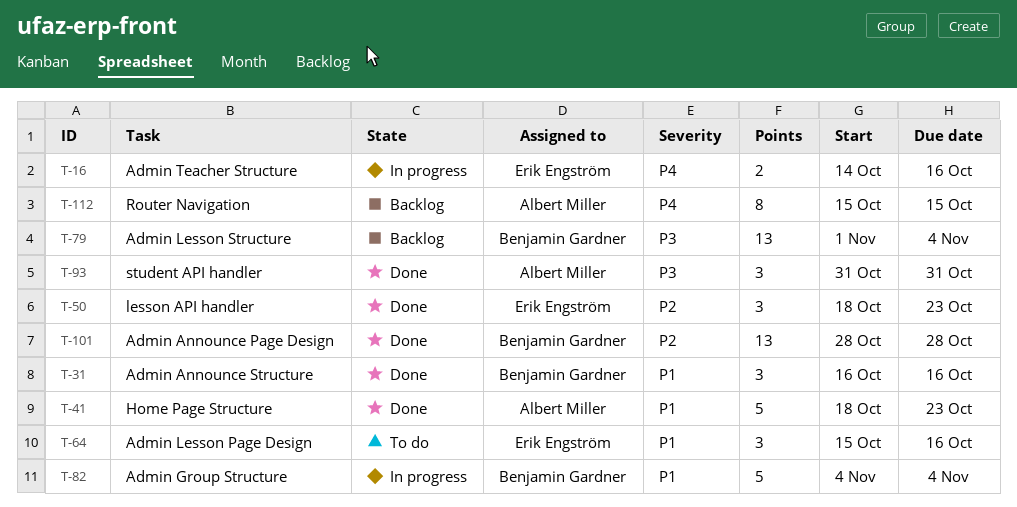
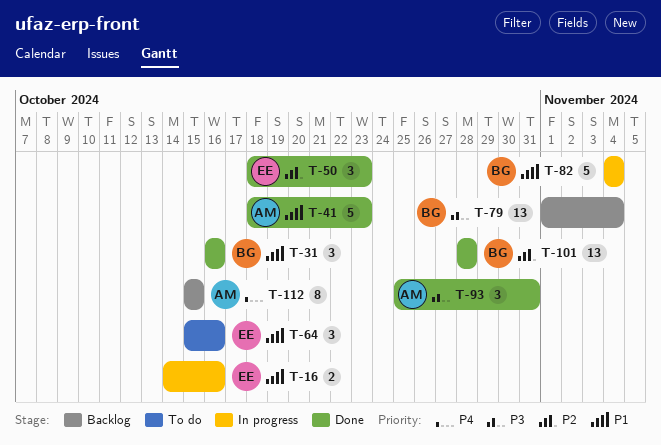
T-16, priority: P4 -> P1
T-93, start: Oct 31 -> Oct 25

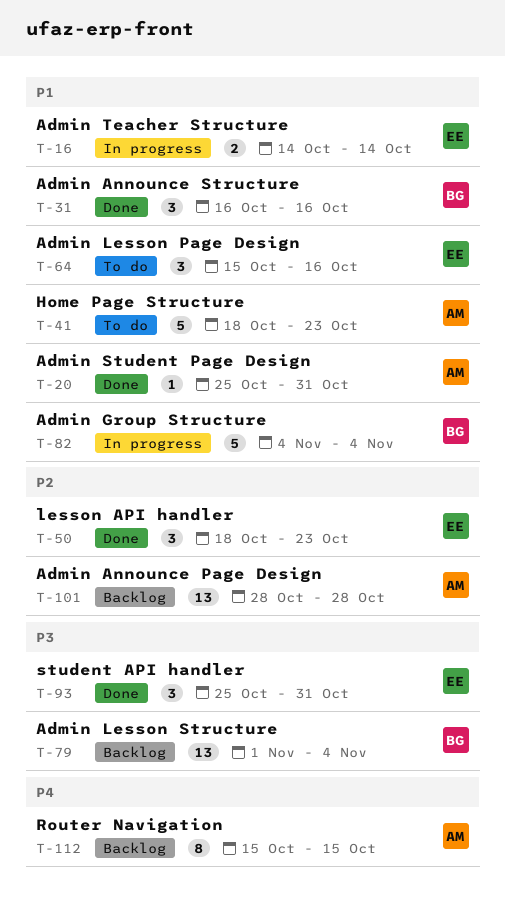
T-16, due: Oct 16 -> Oct 14
T-20: none -> present
T-41, status: Done -> To do
T-93, owner: AM -> EE
T-101, status: Done -> Backlog
T-101, owner: BG -> AM

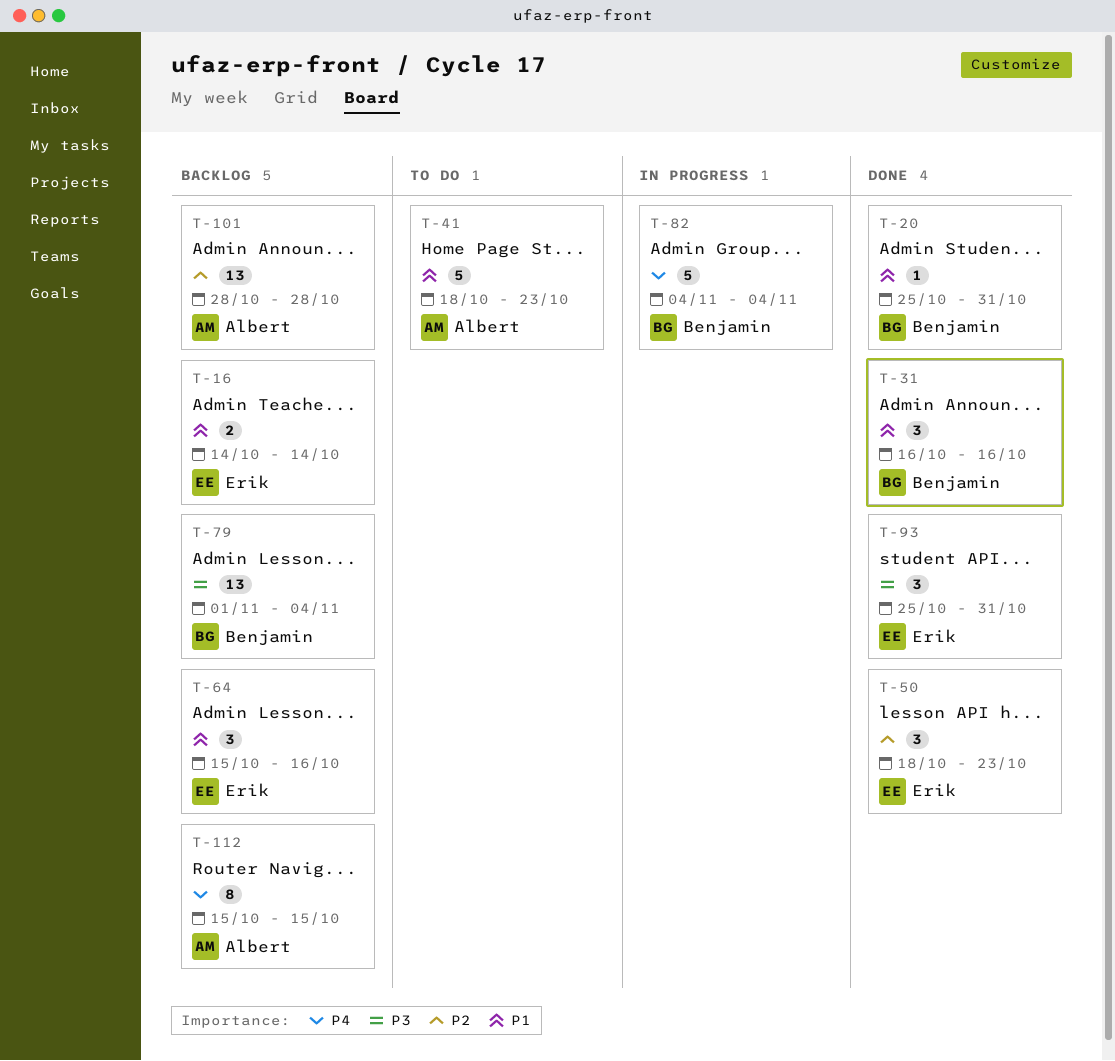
T-16, status: In progress -> Backlog
T-20, owner: Albert -> Benjamin
T-64, status: To do -> Backlog
T-82, priority: P1 -> P4

